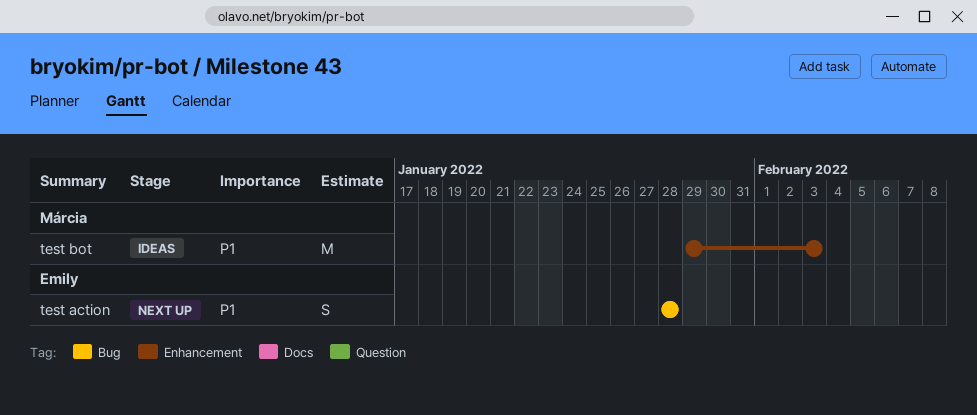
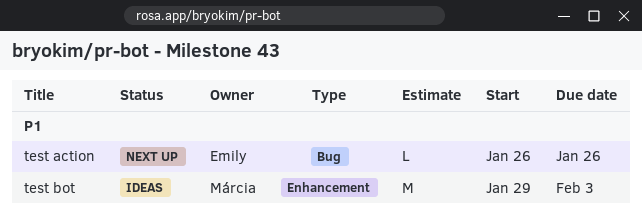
test action, estimate: S -> L
test action, start: Jan 28 -> Jan 26
test action, due: Jan 28 -> Jan 26

